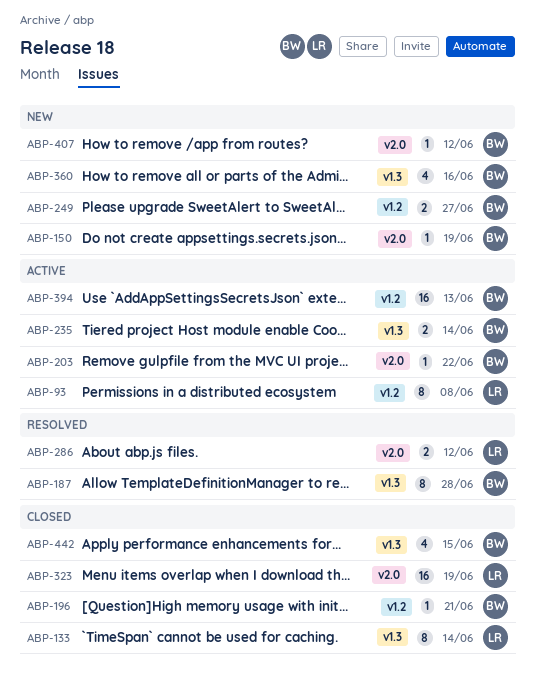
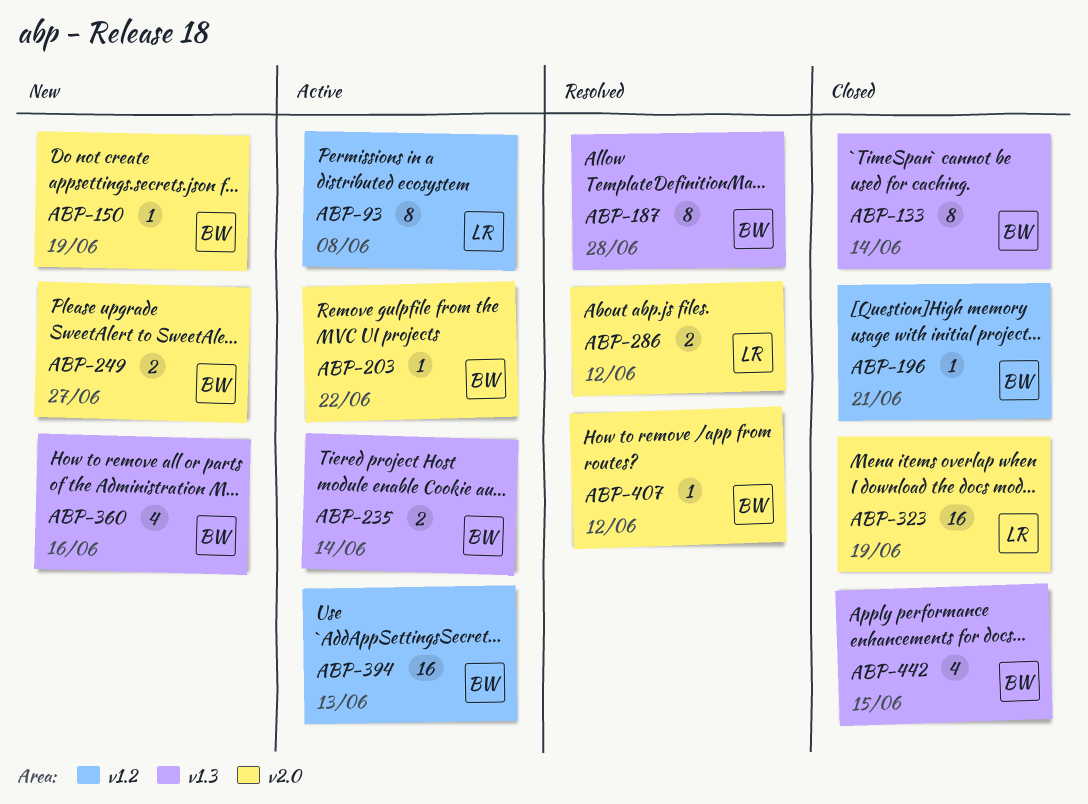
ABP-133, owner: LR -> BW
ABP-249, label: v1.2 -> v2.0
ABP-407, status: New -> Resolved

